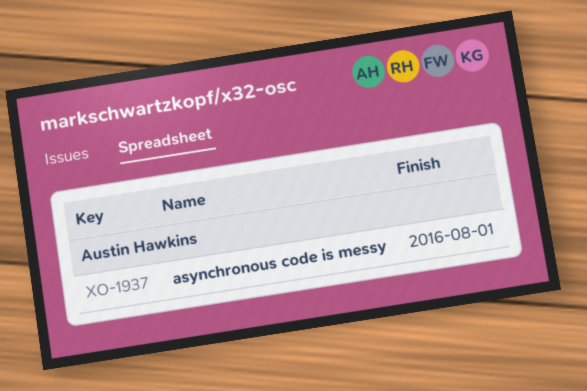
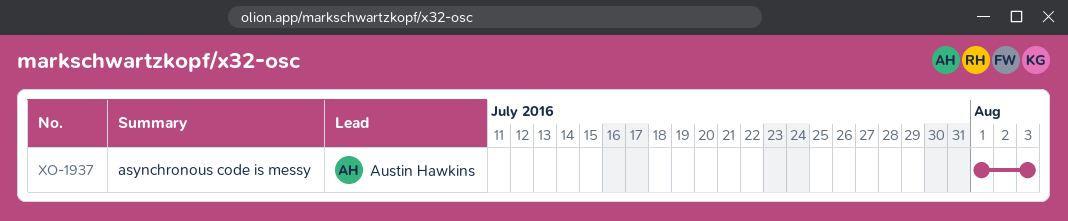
XO-1937, due: Aug 1 -> Aug 3

